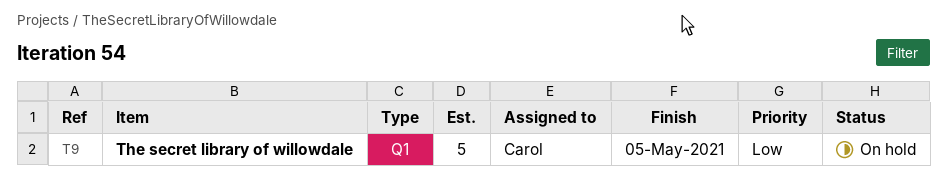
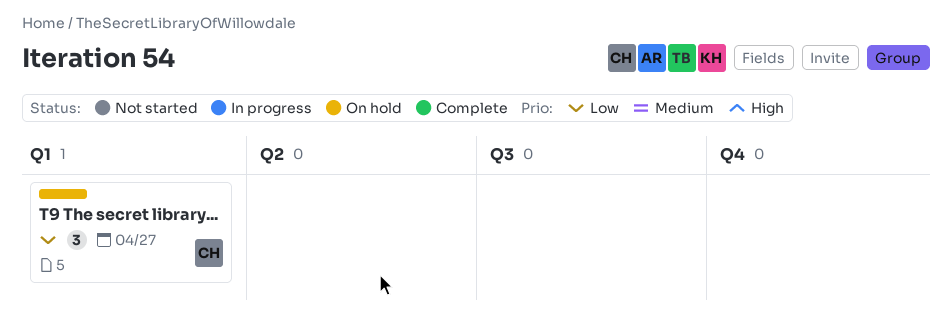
T9, estimate: 5 -> 3
T9, due: May 5 -> Apr 27

